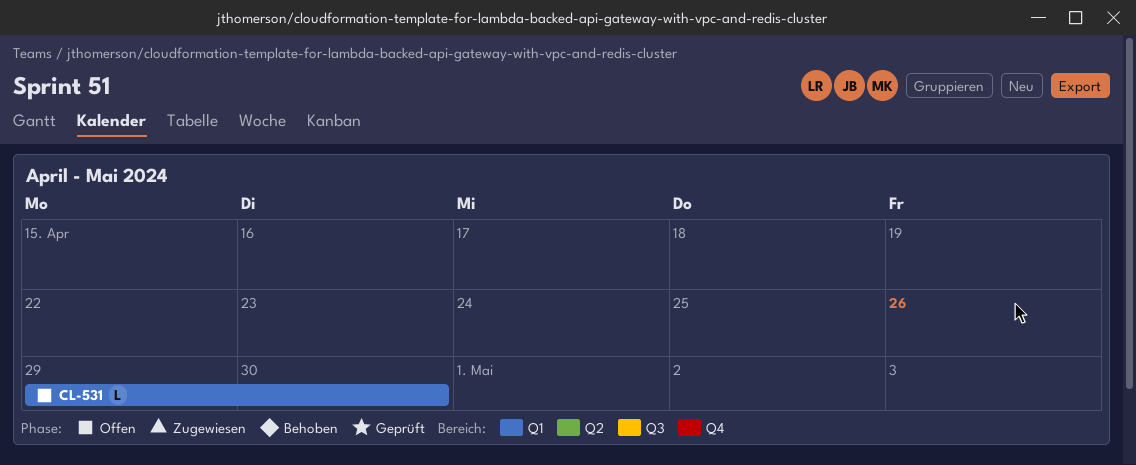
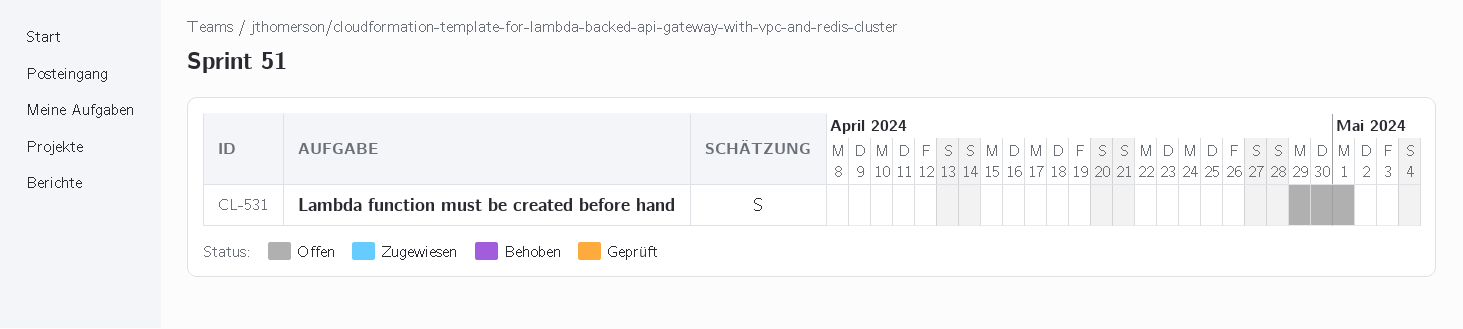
CL-531, estimate: L -> S
CL-531, due: Apr 30 -> May 1

